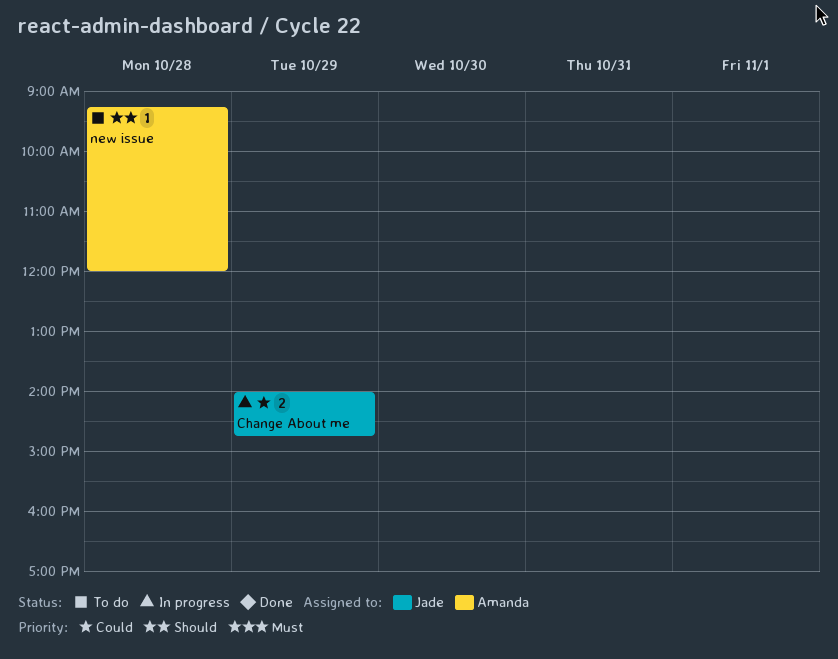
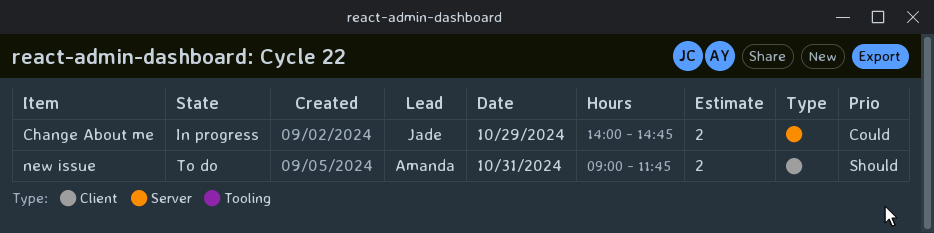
new issue, estimate: 1 -> 2
new issue, day: Oct 28 -> Oct 31
new issue, begins: 09:15 -> 09:00
new issue, ends: 12:00 -> 11:45

